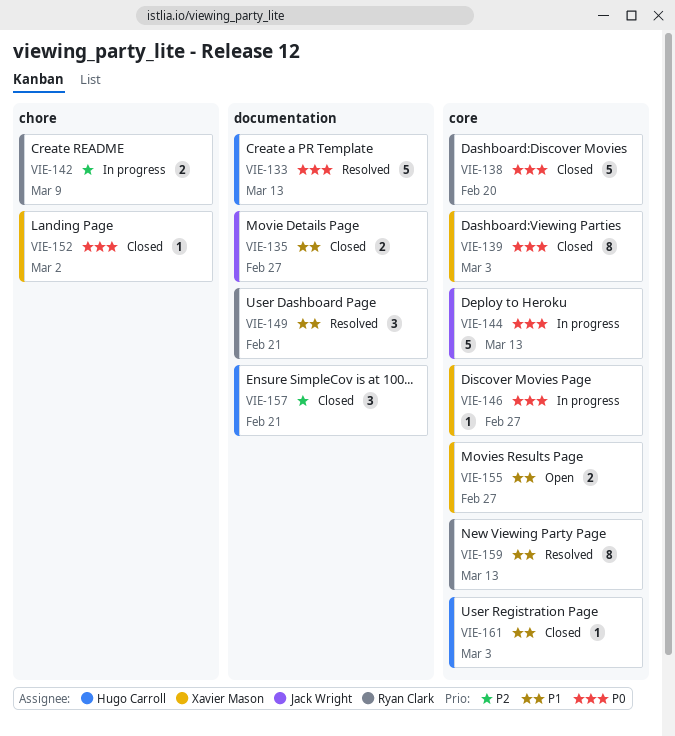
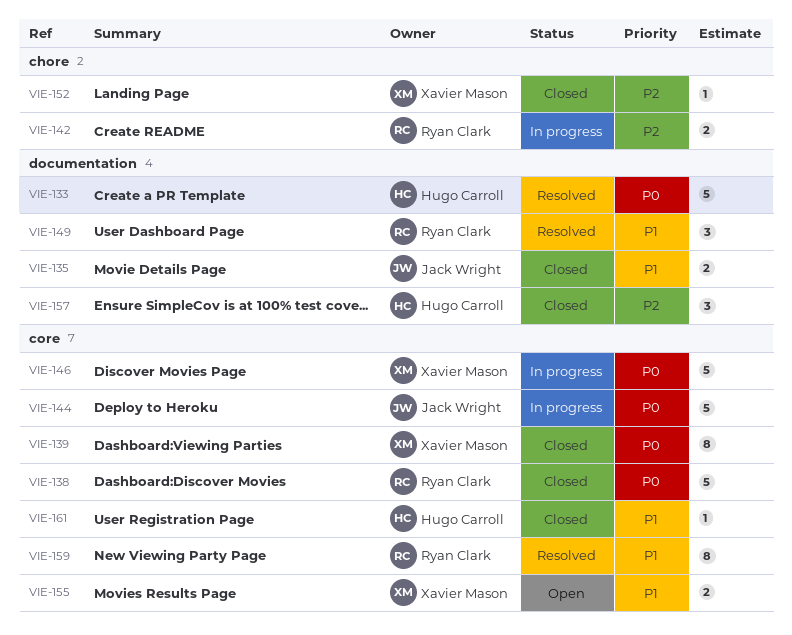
VIE-146, estimate: 1 -> 5
VIE-152, priority: P0 -> P2

